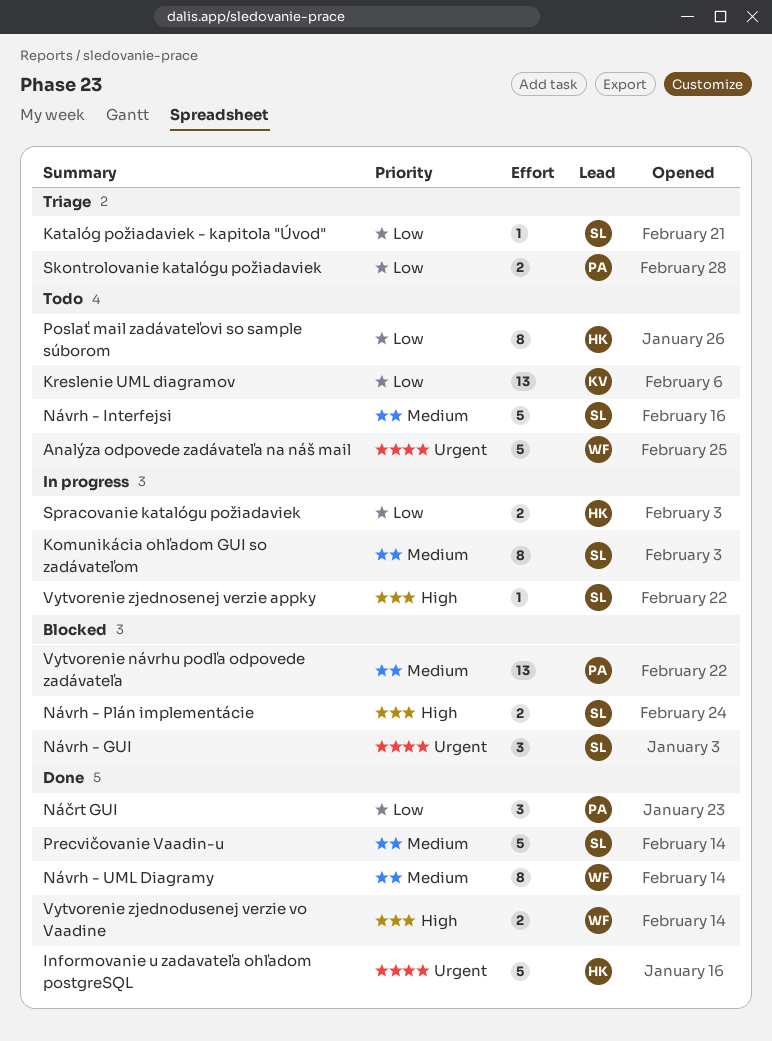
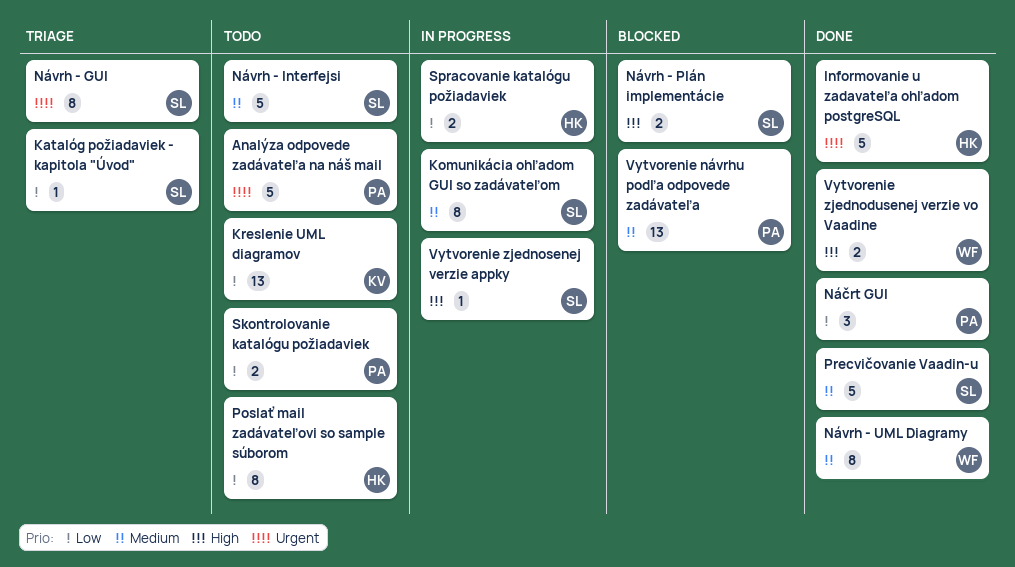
Analýza odpovede zadávateľa na náš mail, owner: WF -> PA
Návrh - GUI, status: Blocked -> Triage
Návrh - GUI, estimate: 3 -> 8
Skontrolovanie katalógu požiadaviek, status: Triage -> Todo

